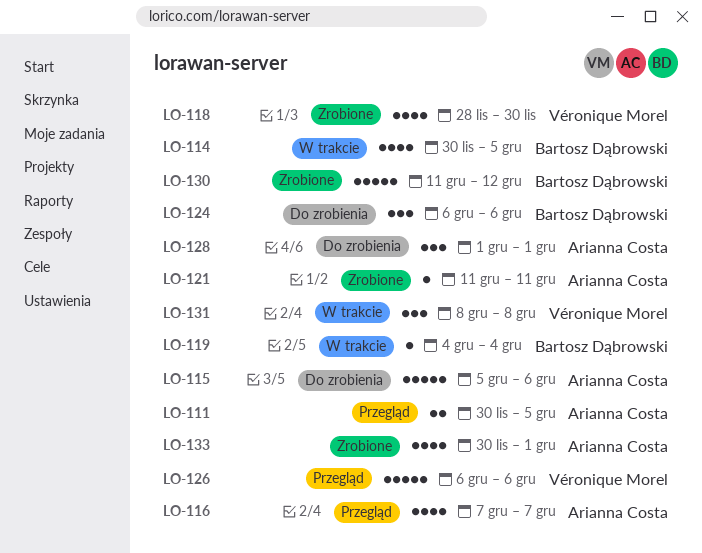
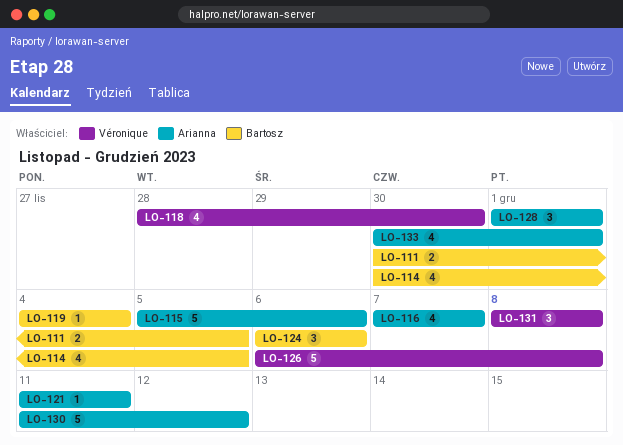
LO-111, owner: Arianna Costa -> Bartosz Dąbrowski
LO-126, due: Dec 6 -> Dec 8
LO-130, owner: Bartosz Dąbrowski -> Arianna Costa

